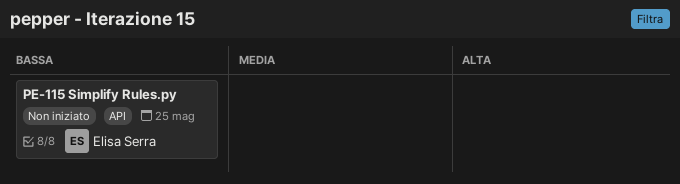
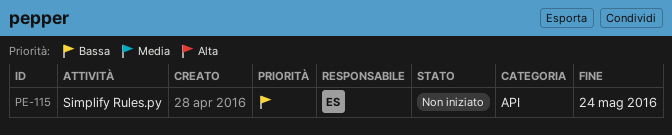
PE-115, due: May 25 -> May 24

